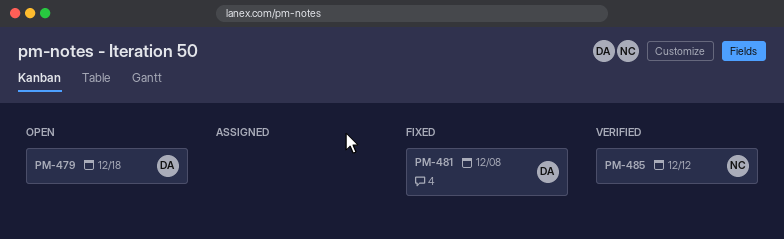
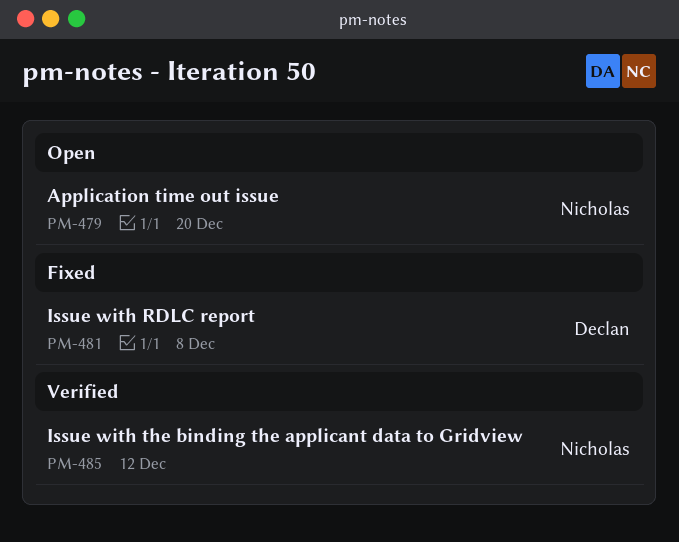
PM-479, owner: Declan -> Nicholas
PM-479, due: Dec 18 -> Dec 20

